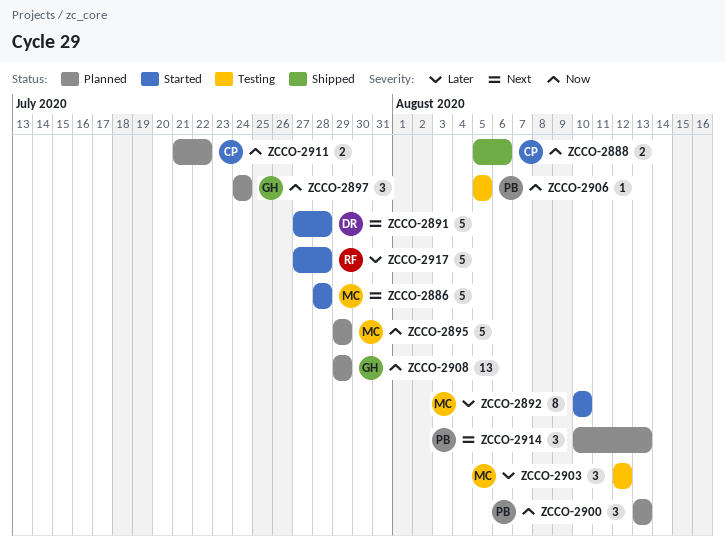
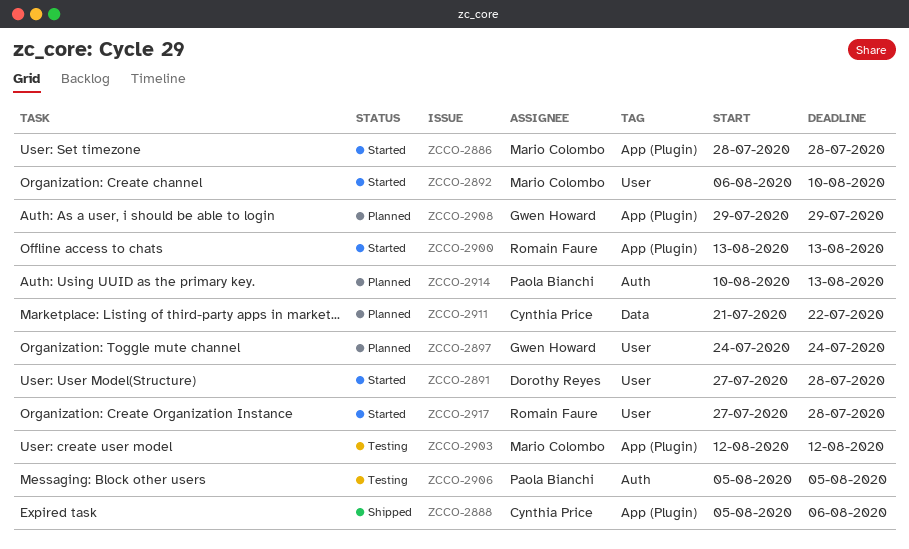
ZCCO-2892, start: Aug 10 -> Aug 6
ZCCO-2895: present -> none
ZCCO-2900, status: Planned -> Started
ZCCO-2900, owner: Paola Bianchi -> Romain Faure

